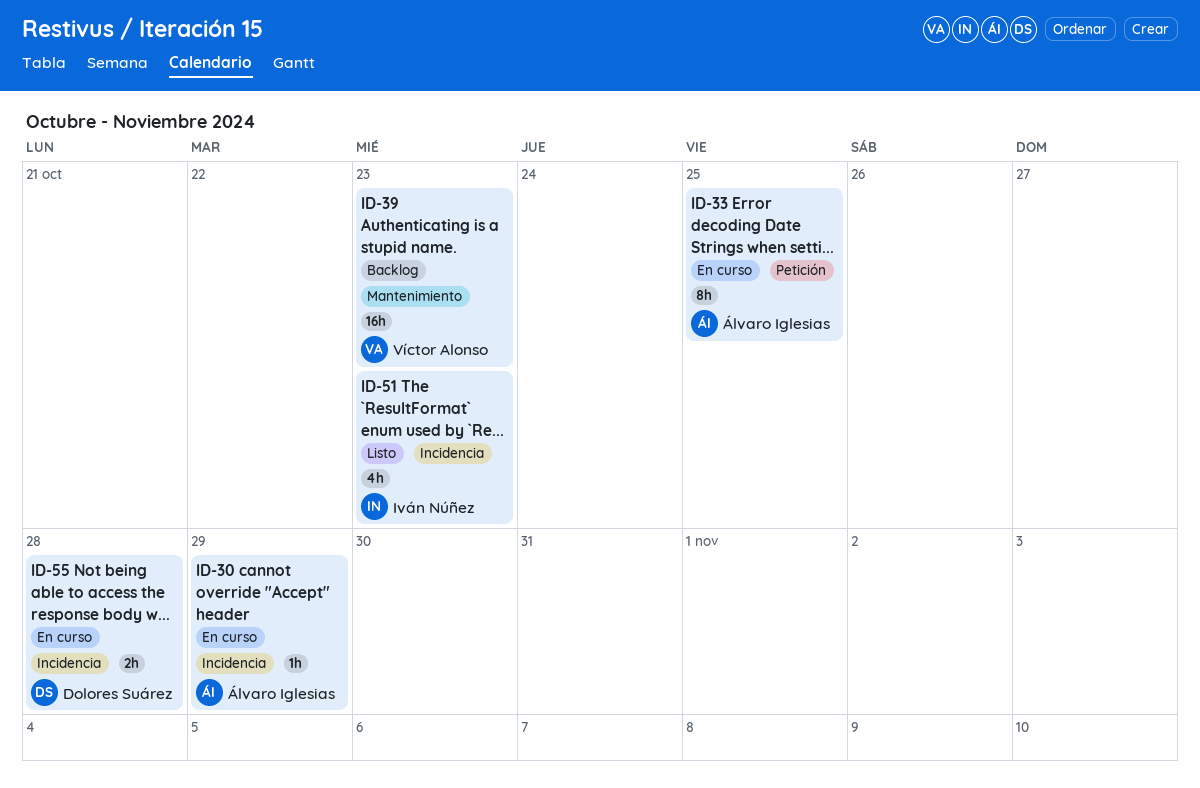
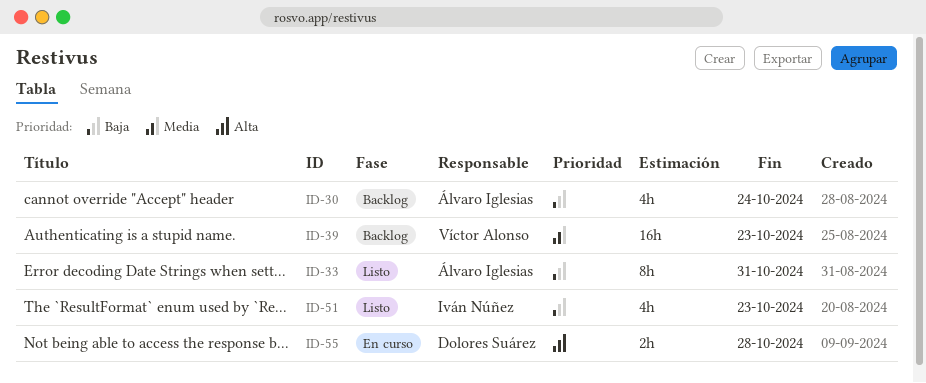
ID-30, status: En curso -> Backlog
ID-30, estimate: 1h -> 4h
ID-30, due: Oct 29 -> Oct 24
ID-33, status: En curso -> Listo
ID-33, due: Oct 25 -> Oct 31

